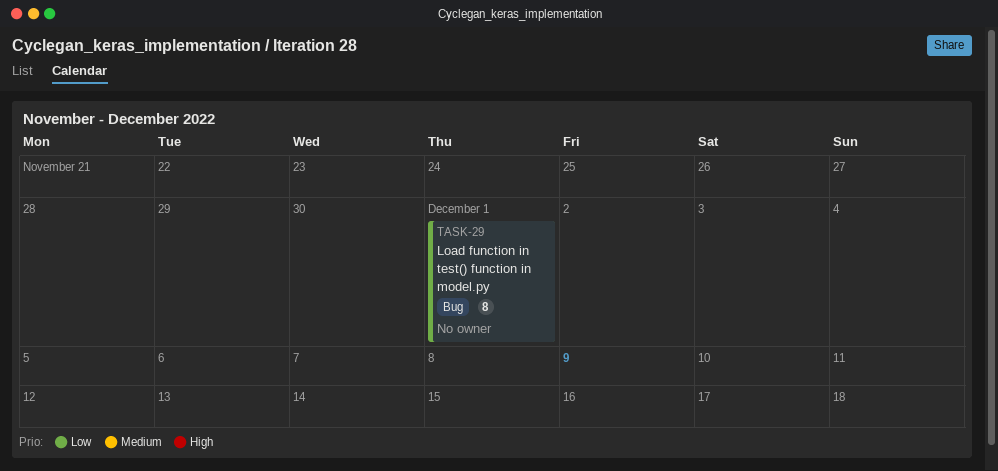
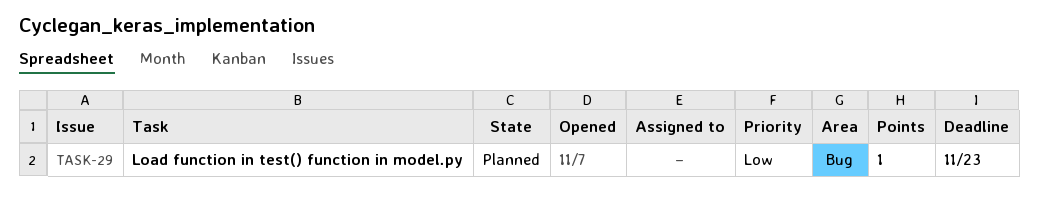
TASK-29, estimate: 8 -> 1
TASK-29, due: Dec 1 -> Nov 23

